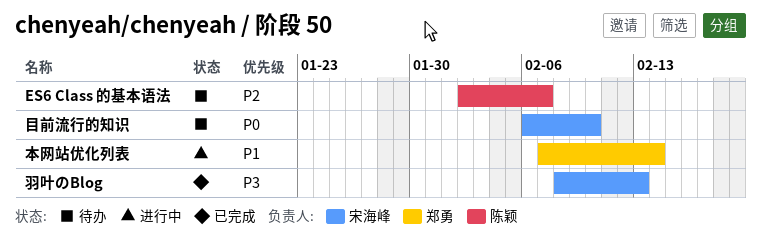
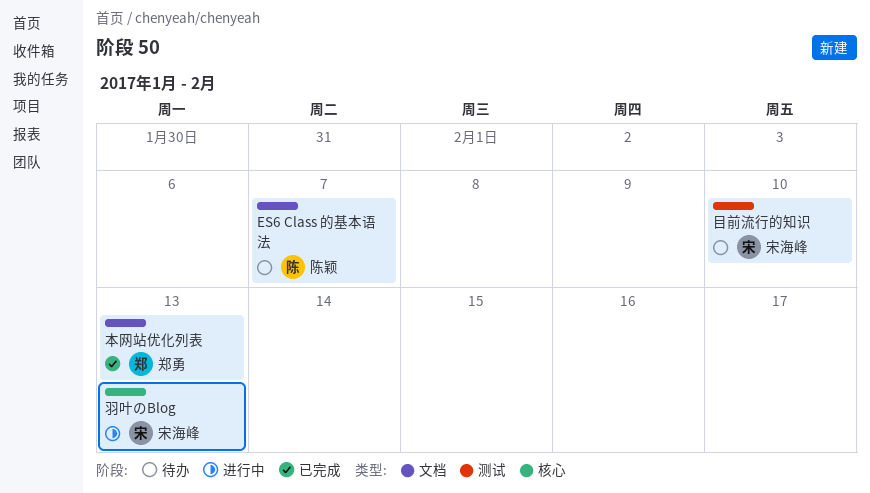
本网站优化列表, status: 进行中 -> 已完成
本网站优化列表, due: Feb 14 -> Feb 13
羽叶のBlog, status: 已完成 -> 进行中

